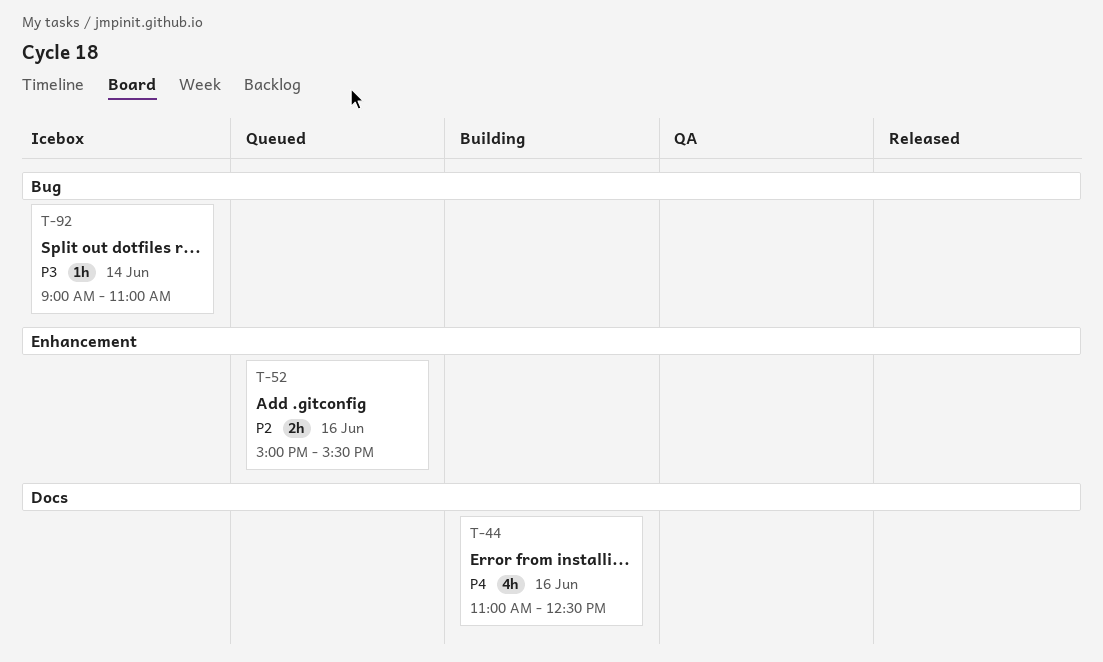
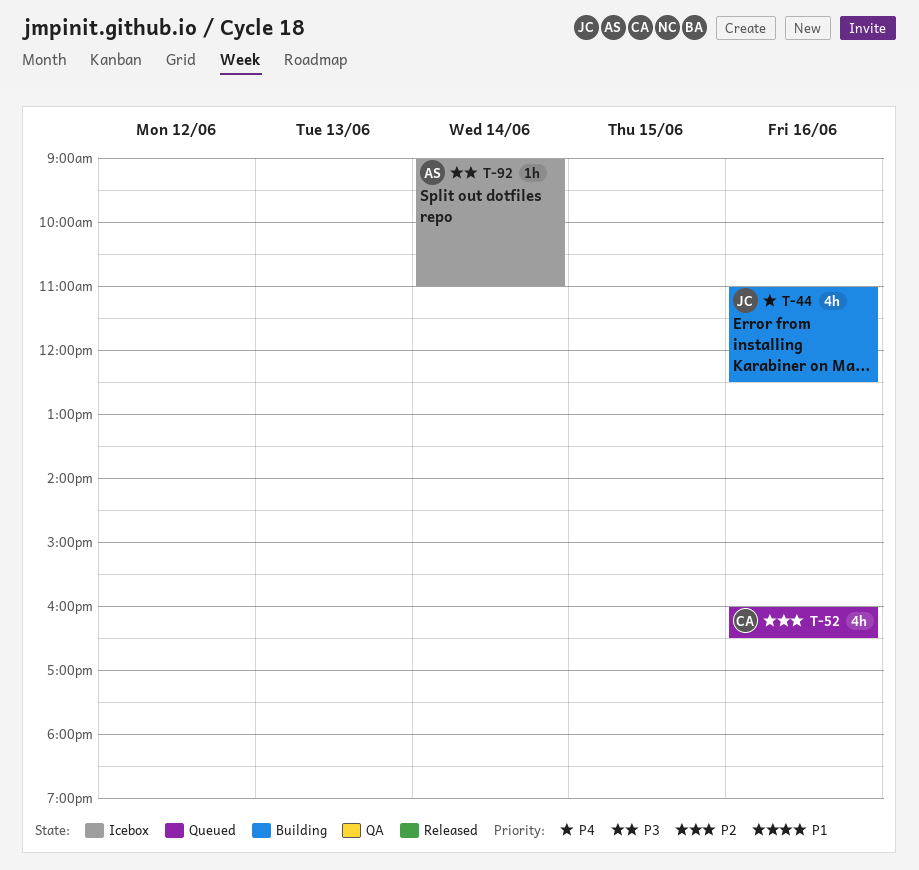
T-52, estimate: 2h -> 4h
T-52, begins: 15:00 -> 16:00
T-52, ends: 15:30 -> 16:30

